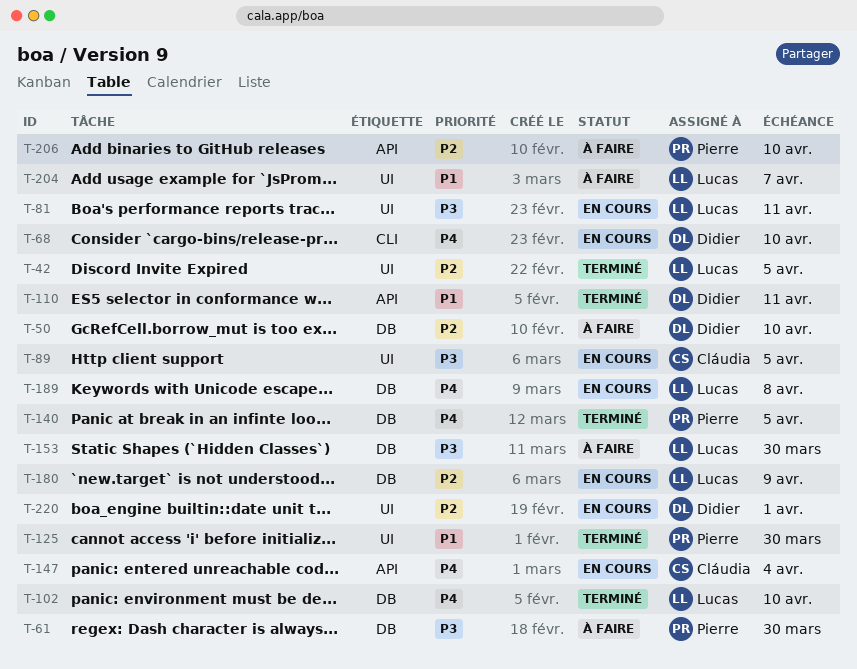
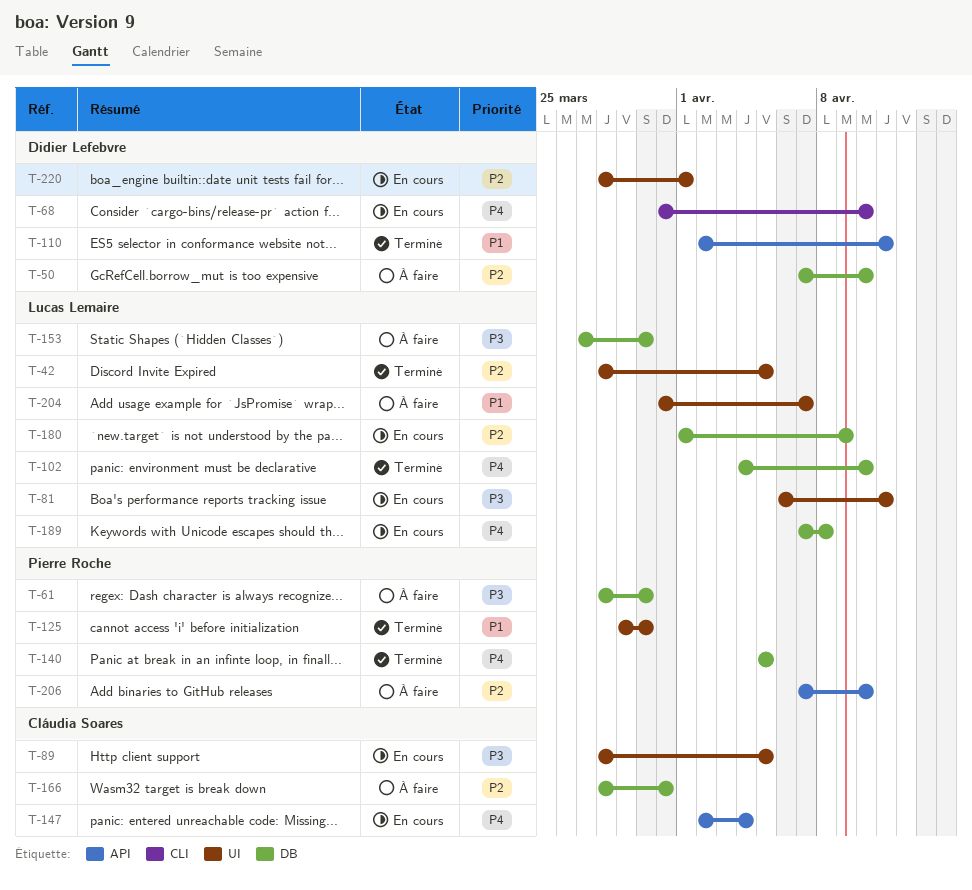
T-166: none -> present

